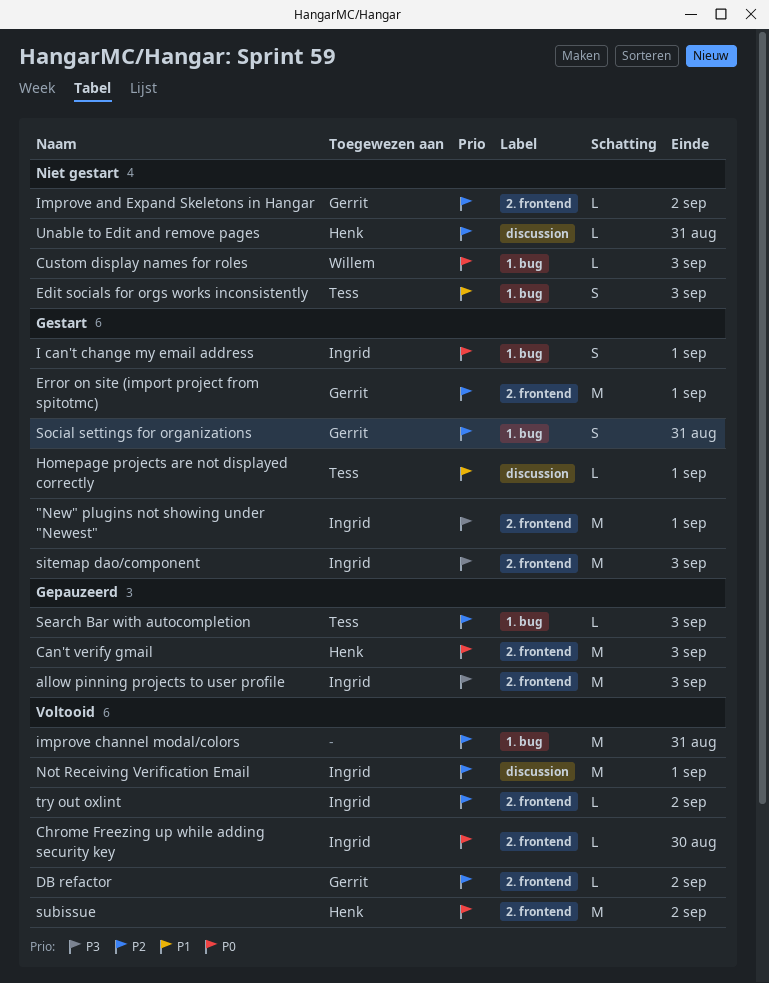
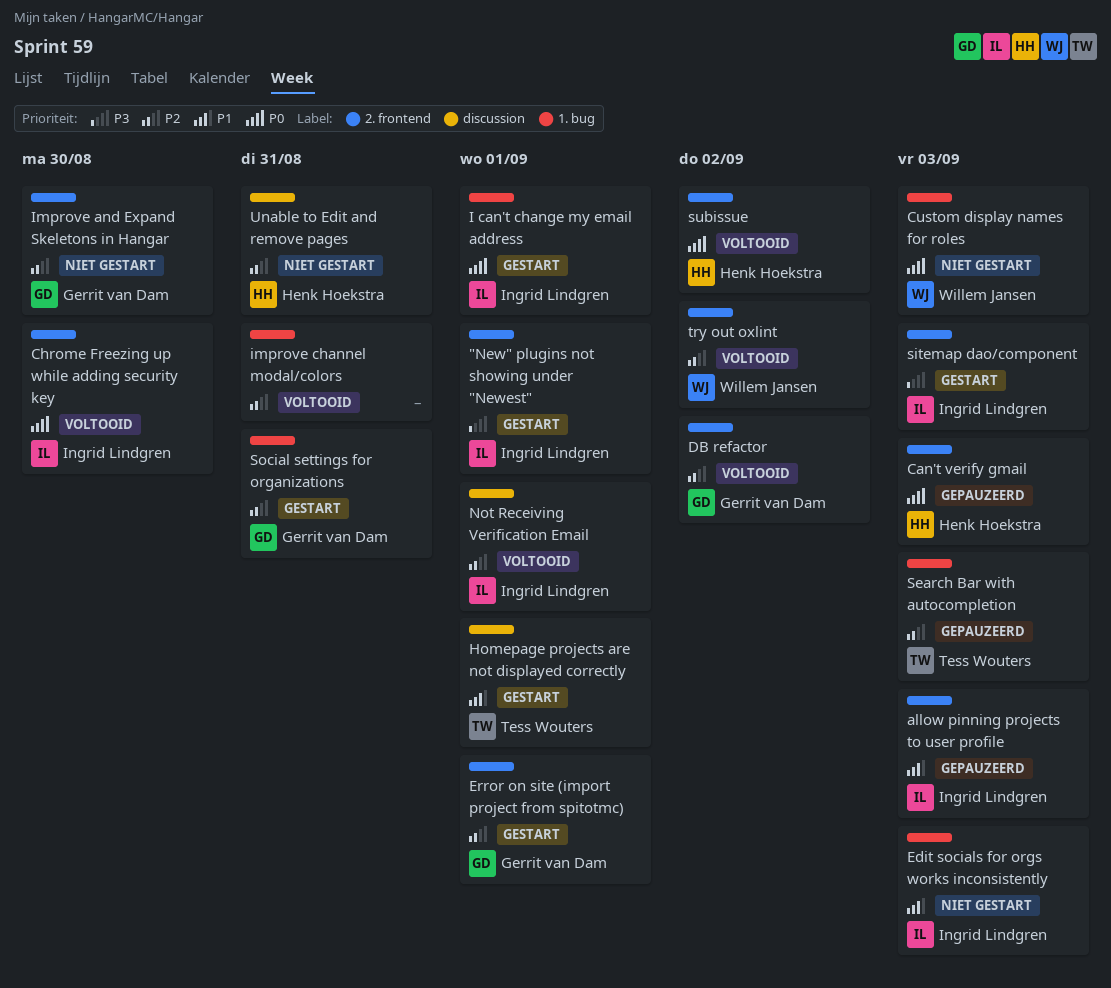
allow pinning projects to user profile, priority: P3 -> P1
Edit socials for orgs works inconsistently, owner: Tess Wouters -> Ingrid Lindgren
Improve and Expand Skeletons in Hangar, due: Sep 2 -> Aug 30
try out oxlint, owner: Ingrid Lindgren -> Willem Jansen

